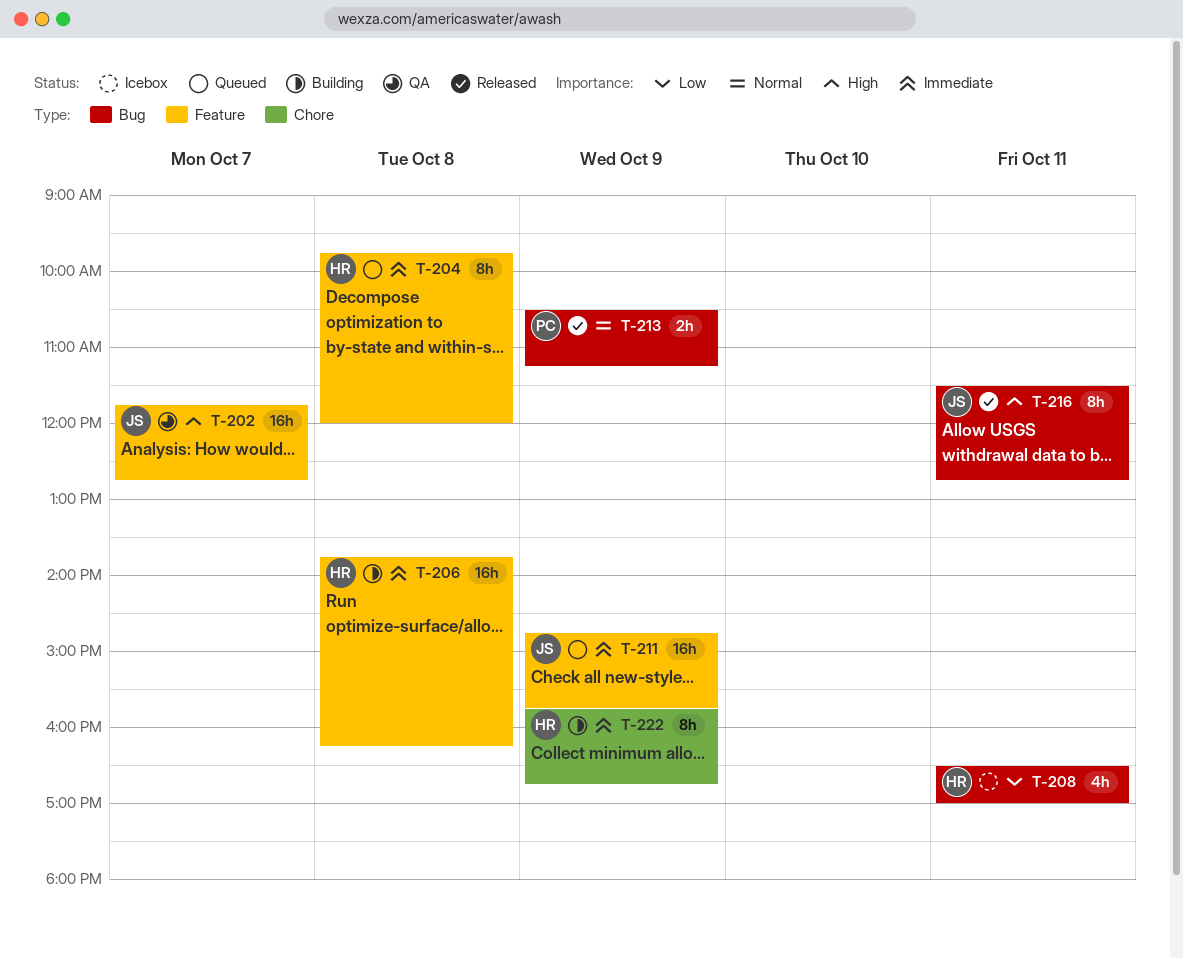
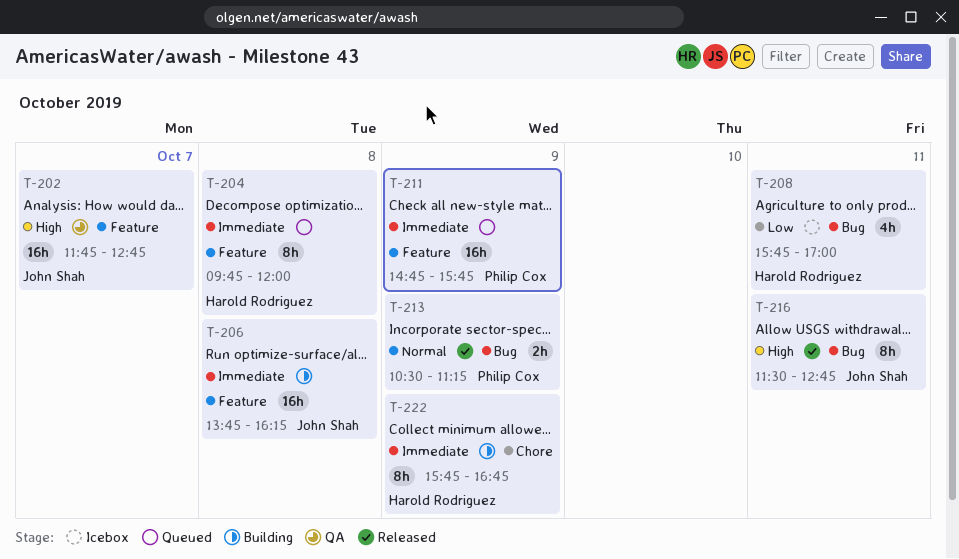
T-206, owner: Harold Rodriguez -> John Shah
T-208, begins: 16:30 -> 15:45
T-211, owner: John Shah -> Philip Cox

